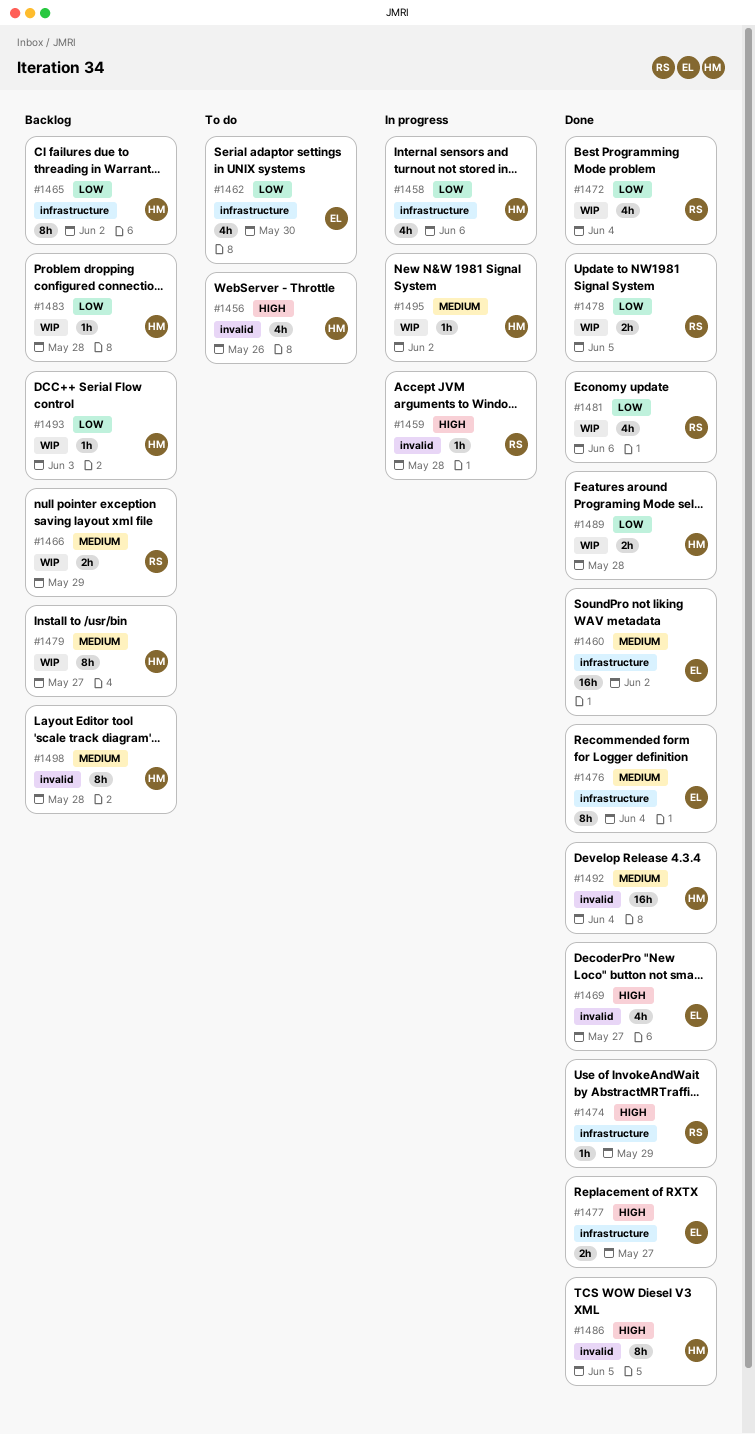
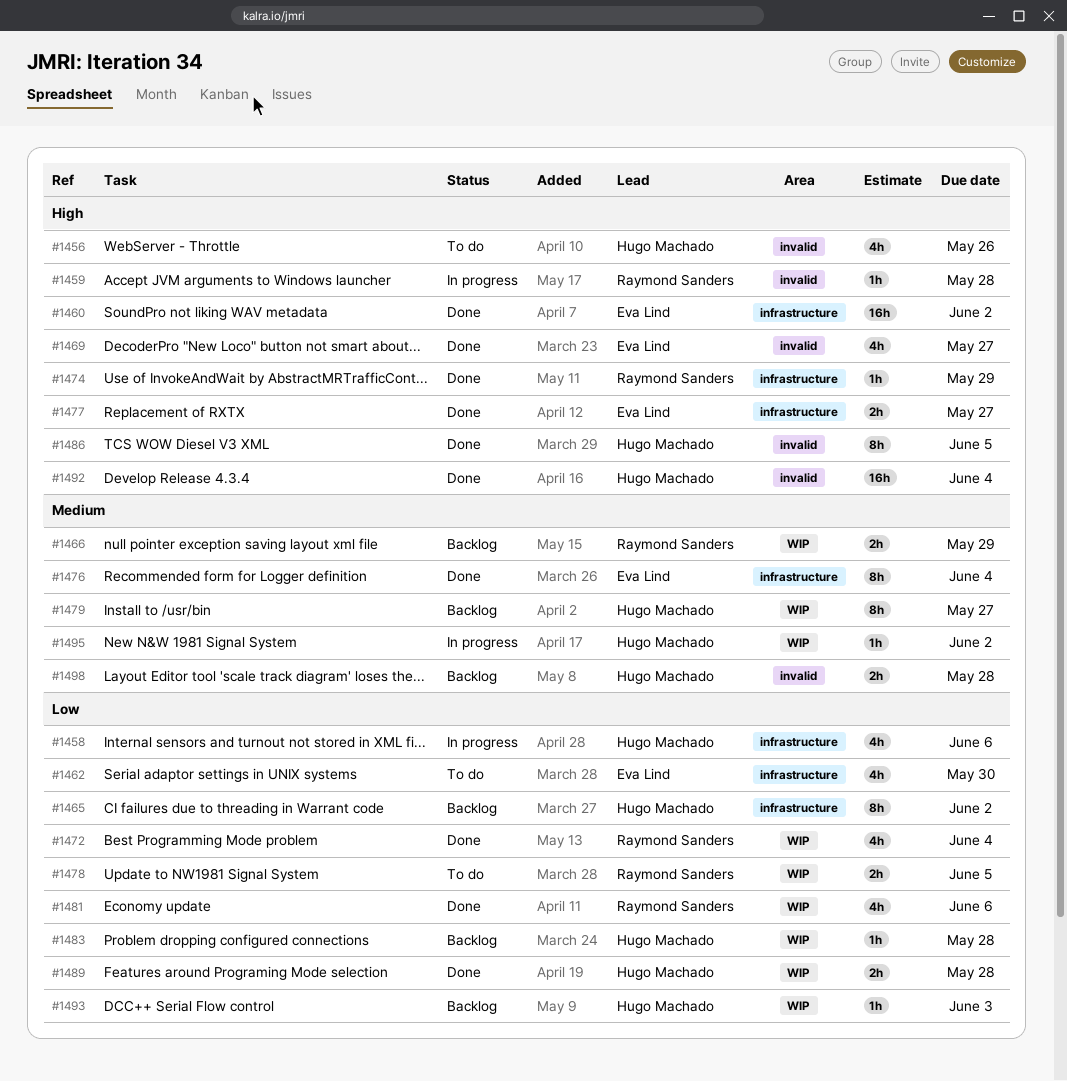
#1460, priority: Medium -> High
#1478, status: Done -> To do
#1492, priority: Medium -> High
#1498, estimate: 8h -> 2h

